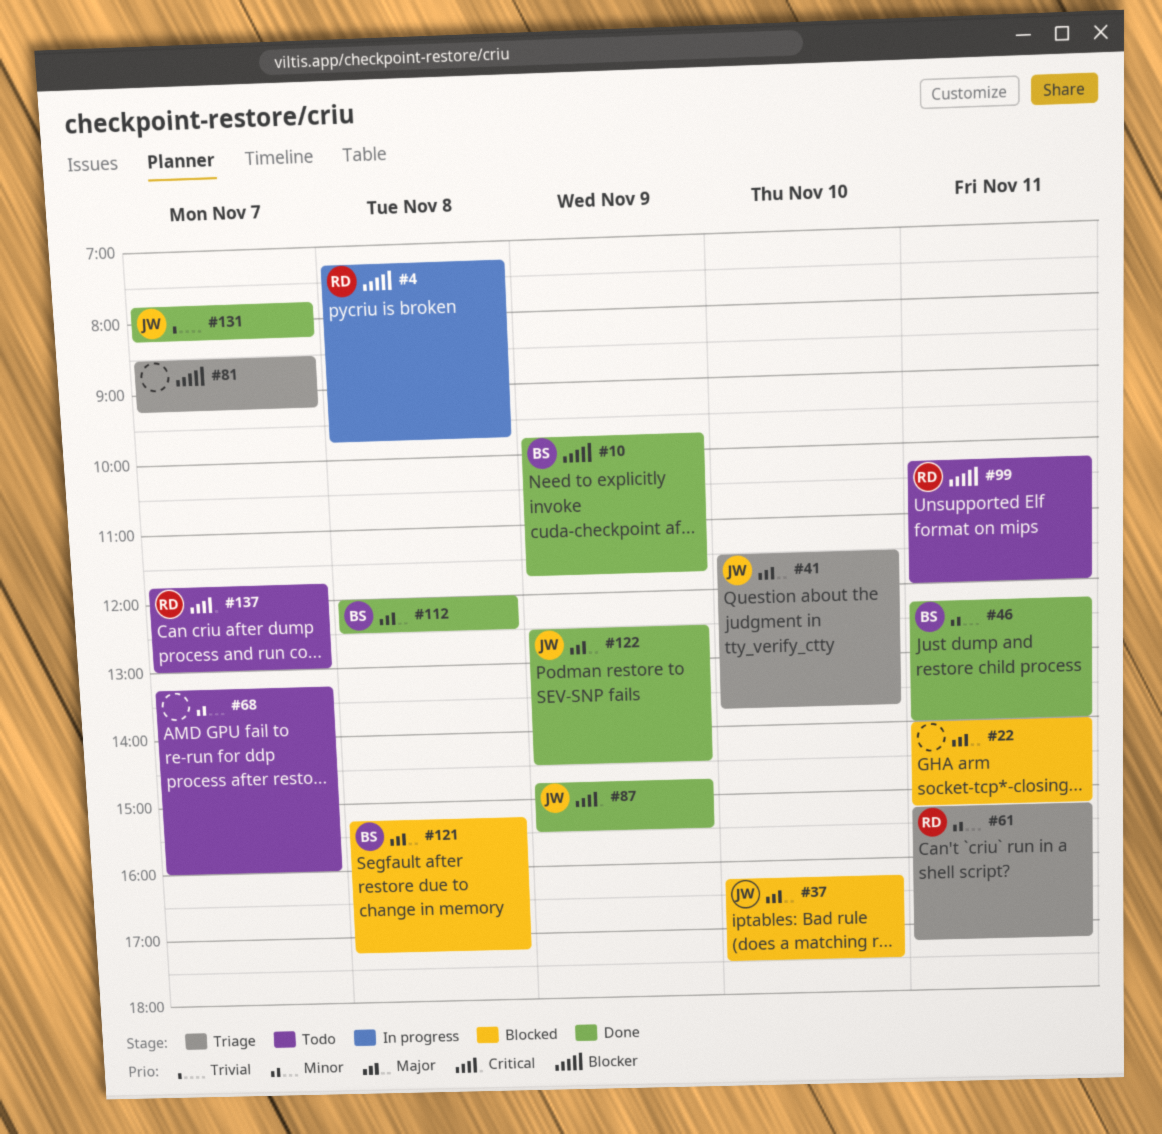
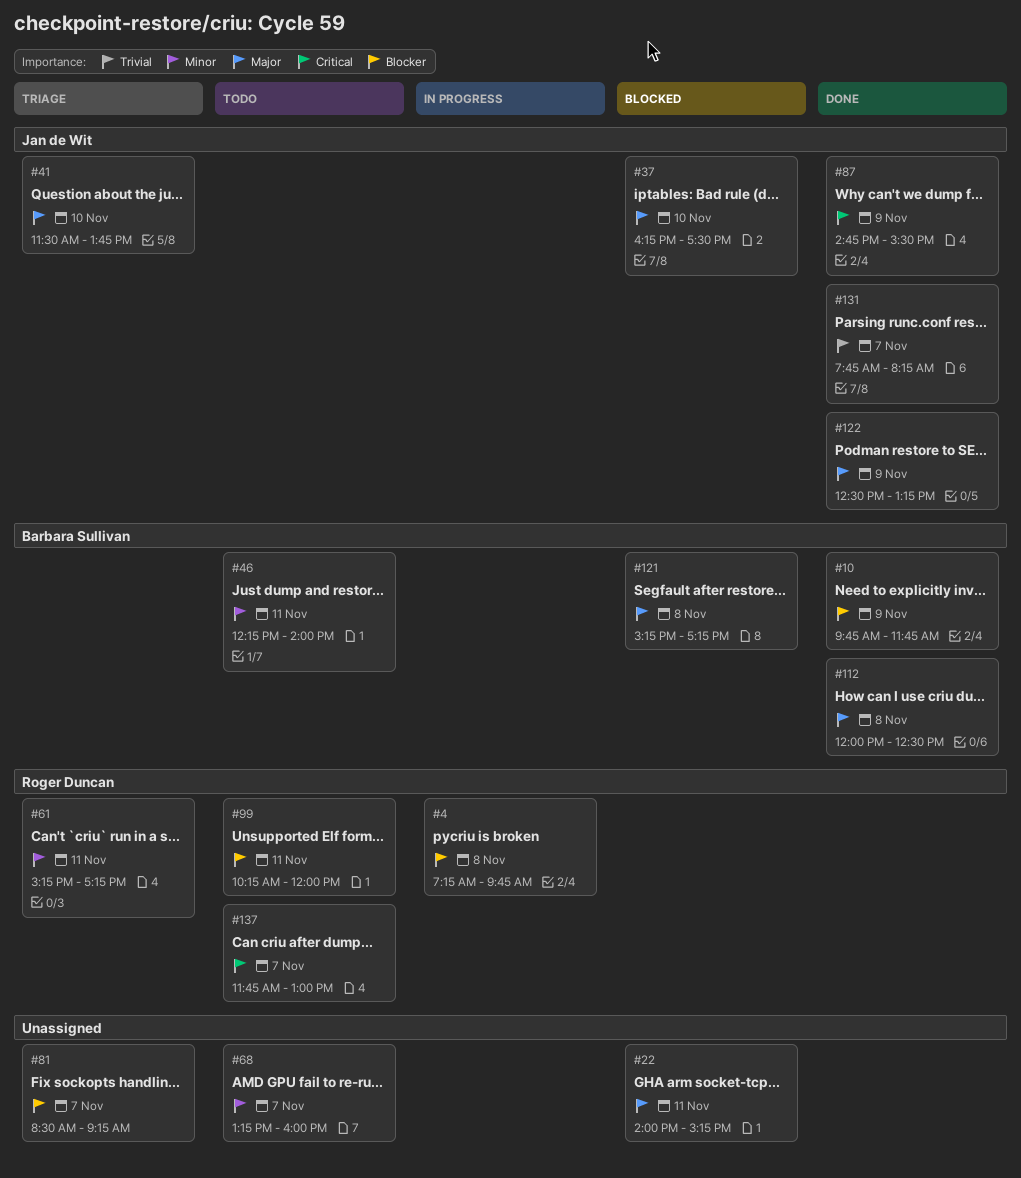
#46, status: Done -> Todo
#122, ends: 14:30 -> 13:15

